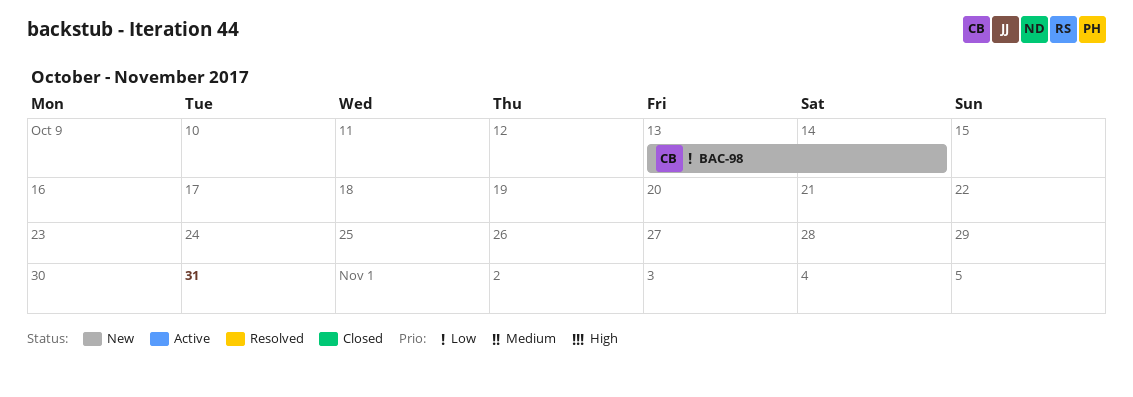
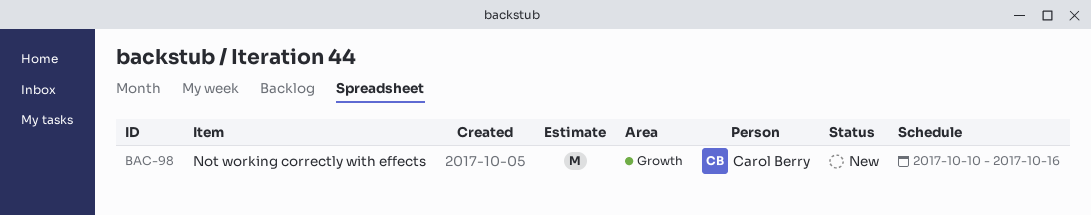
BAC-98, start: Oct 13 -> Oct 10
BAC-98, due: Oct 14 -> Oct 16

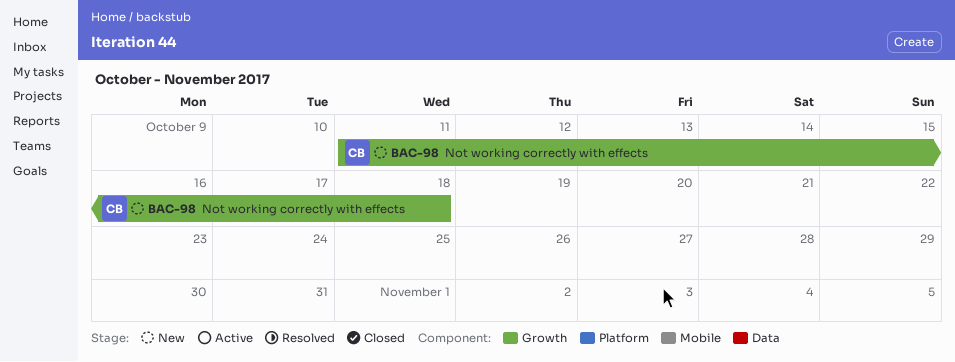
BAC-98, start: Oct 10 -> Oct 11
BAC-98, due: Oct 16 -> Oct 18

